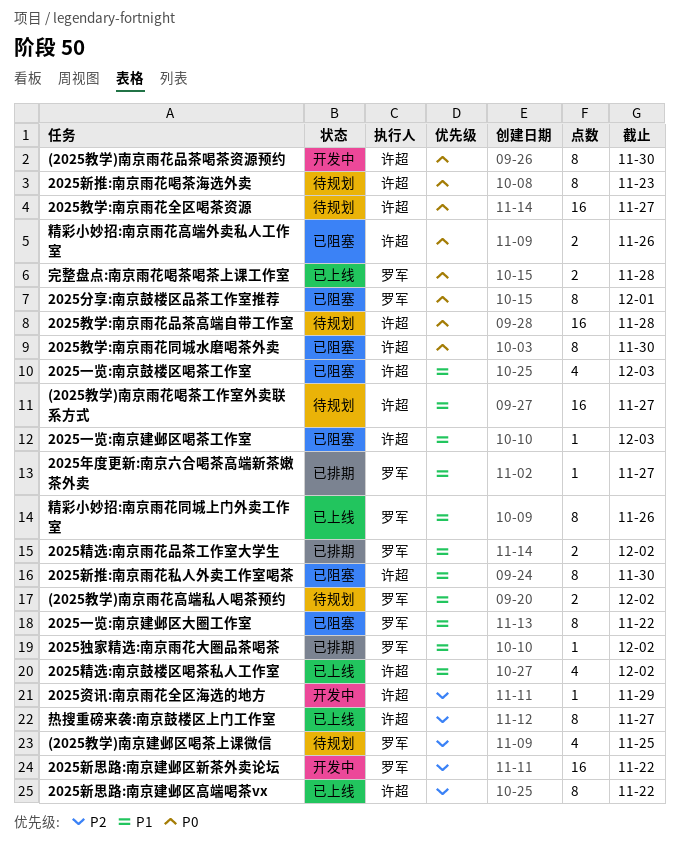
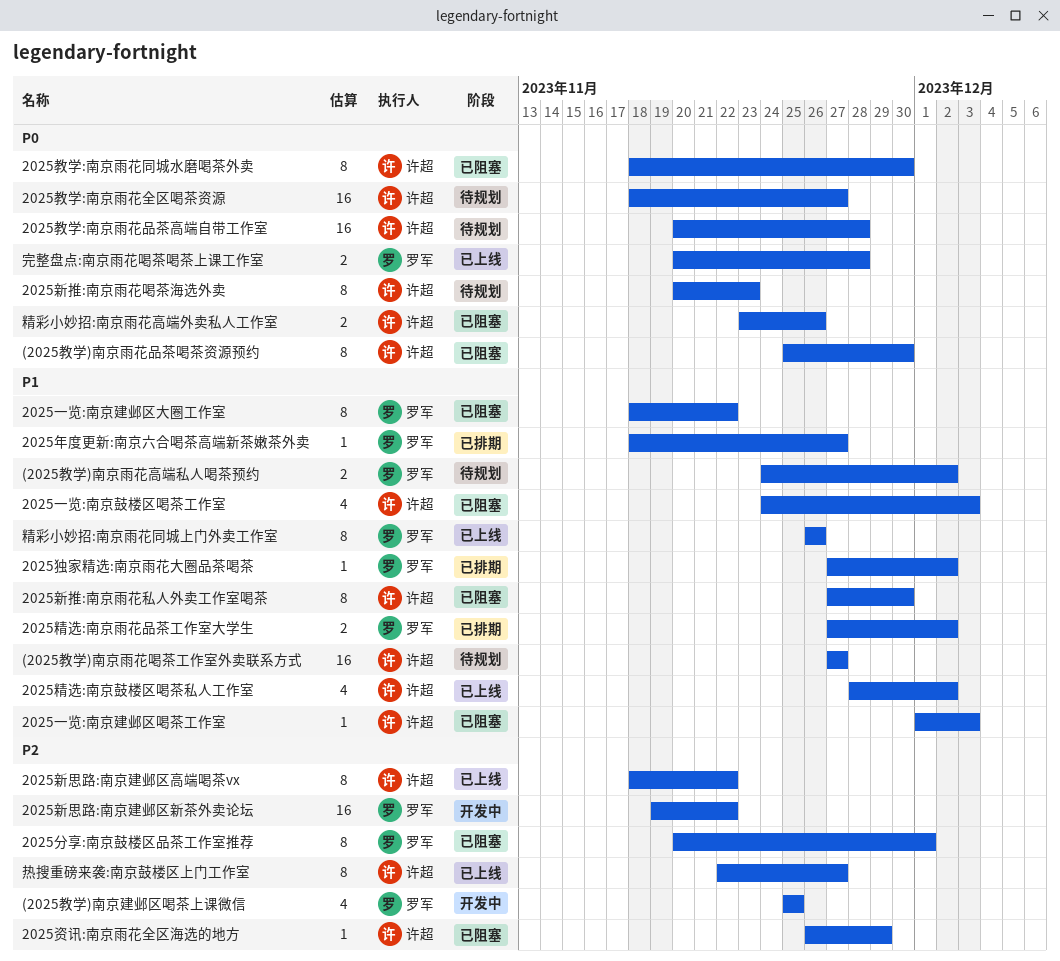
(2025教学)南京建邺区喝茶上课微信, status: 待规划 -> 开发中
(2025教学)南京雨花品茶喝茶资源预约, status: 开发中 -> 已阻塞
2025分享:南京鼓楼区品茶工作室推荐, priority: P0 -> P2
2025资讯:南京雨花全区海选的地方, status: 开发中 -> 已阻塞

